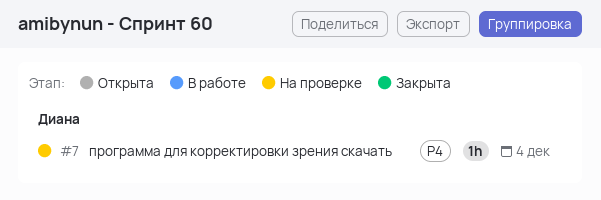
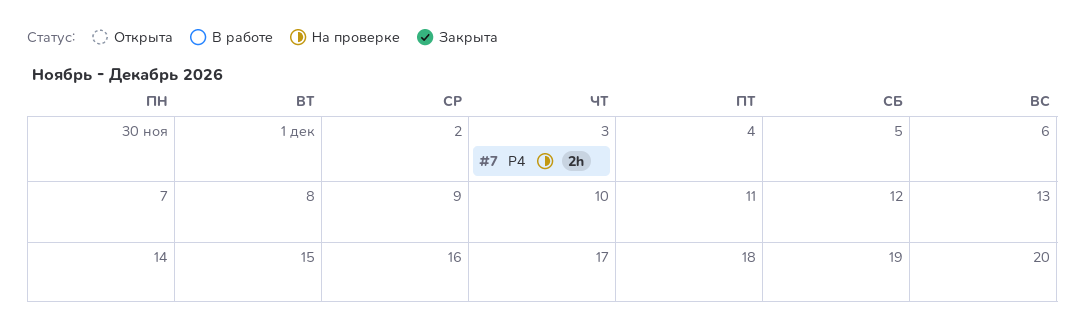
#7, estimate: 1h -> 2h
#7, due: Dec 4 -> Dec 3

